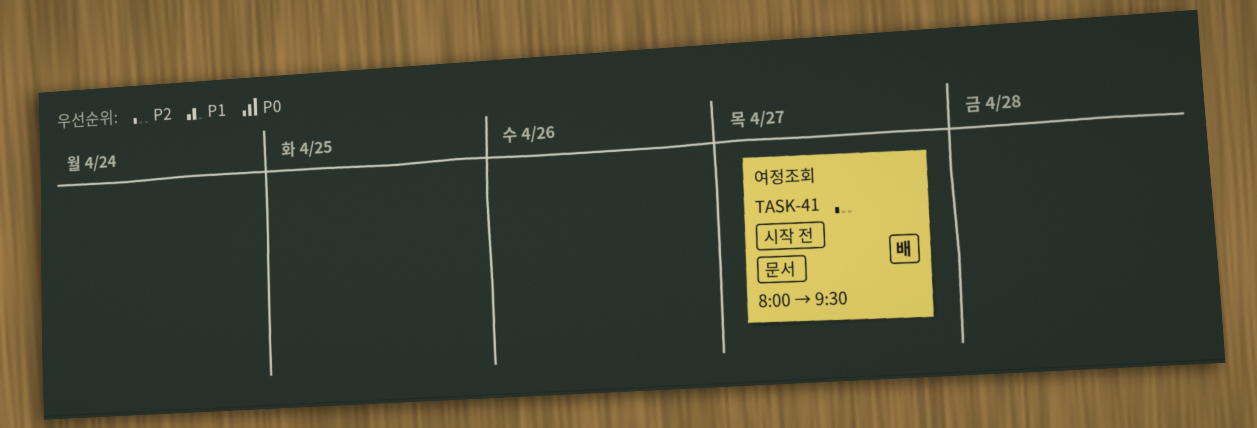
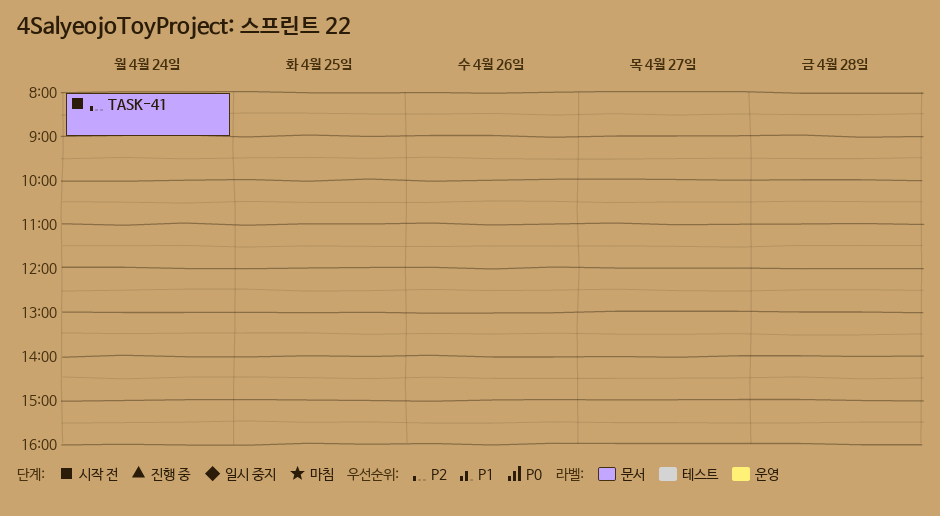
TASK-41, day: Apr 27 -> Apr 24
TASK-41, ends: 09:30 -> 09:00

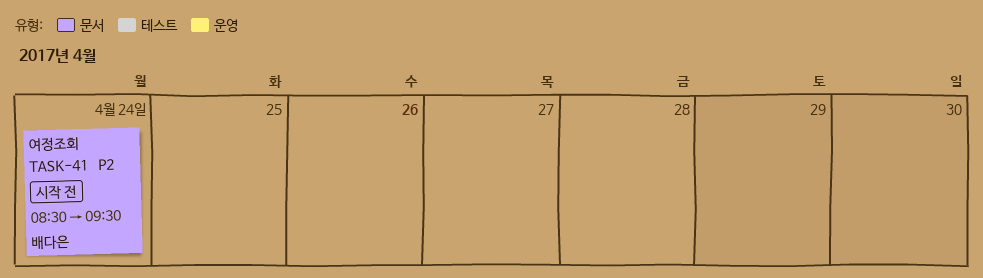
TASK-41, begins: 08:00 -> 08:30
TASK-41, ends: 09:00 -> 09:30

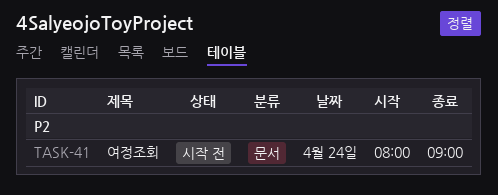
TASK-41, begins: 08:30 -> 08:00
TASK-41, ends: 09:30 -> 09:00

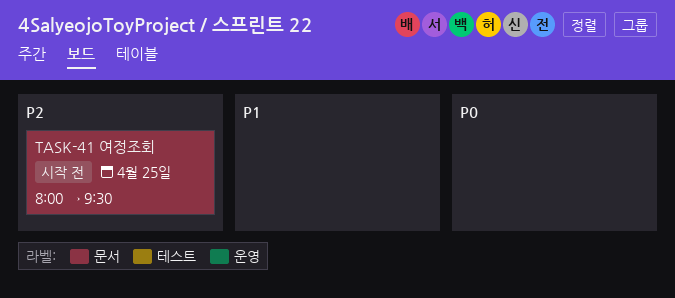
TASK-41, day: Apr 24 -> Apr 25
TASK-41, ends: 09:00 -> 09:30

